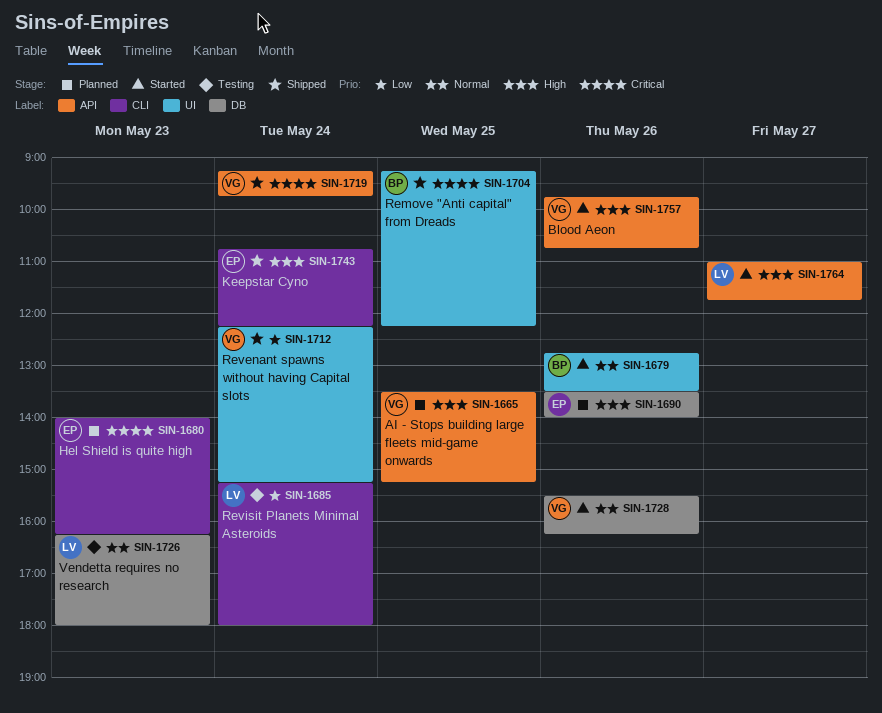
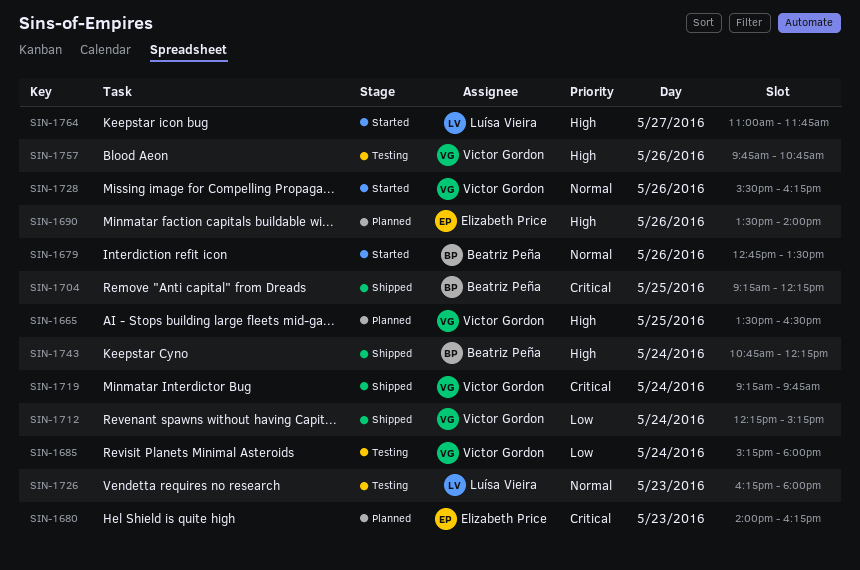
SIN-1665, ends: 15:15 -> 16:30
SIN-1685, owner: Luísa Vieira -> Victor Gordon
SIN-1743, owner: Elizabeth Price -> Beatriz Peña
SIN-1757, status: Started -> Testing

